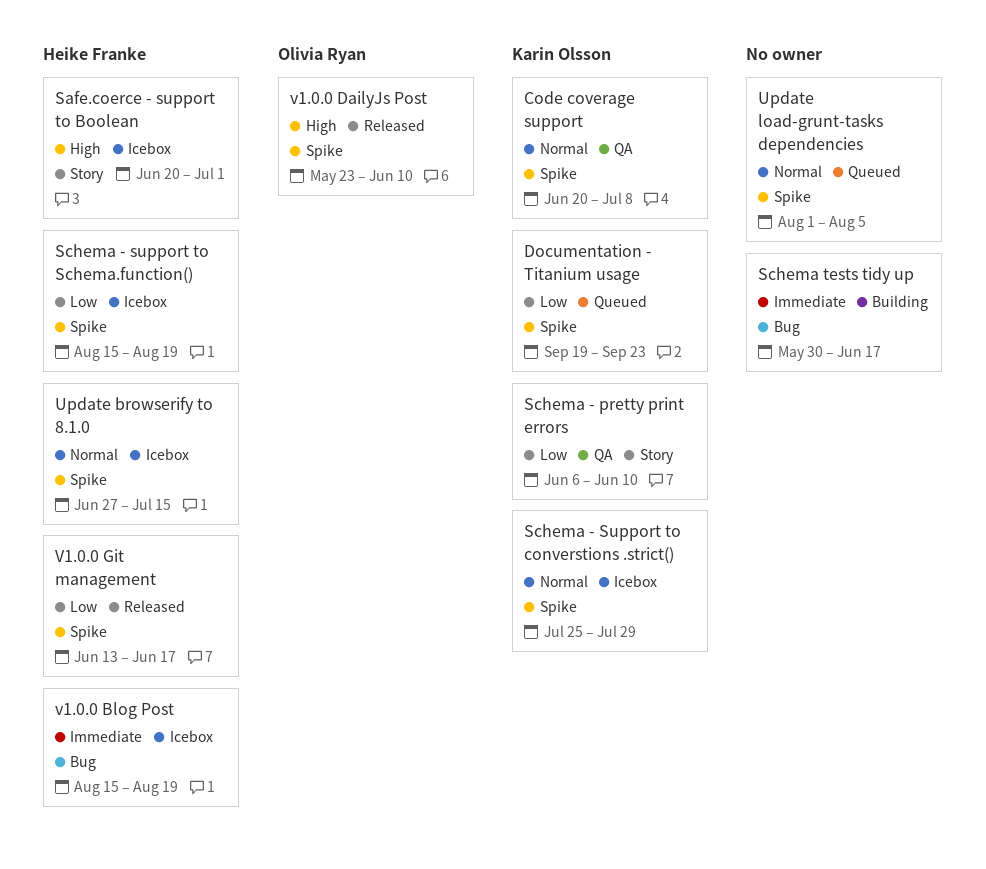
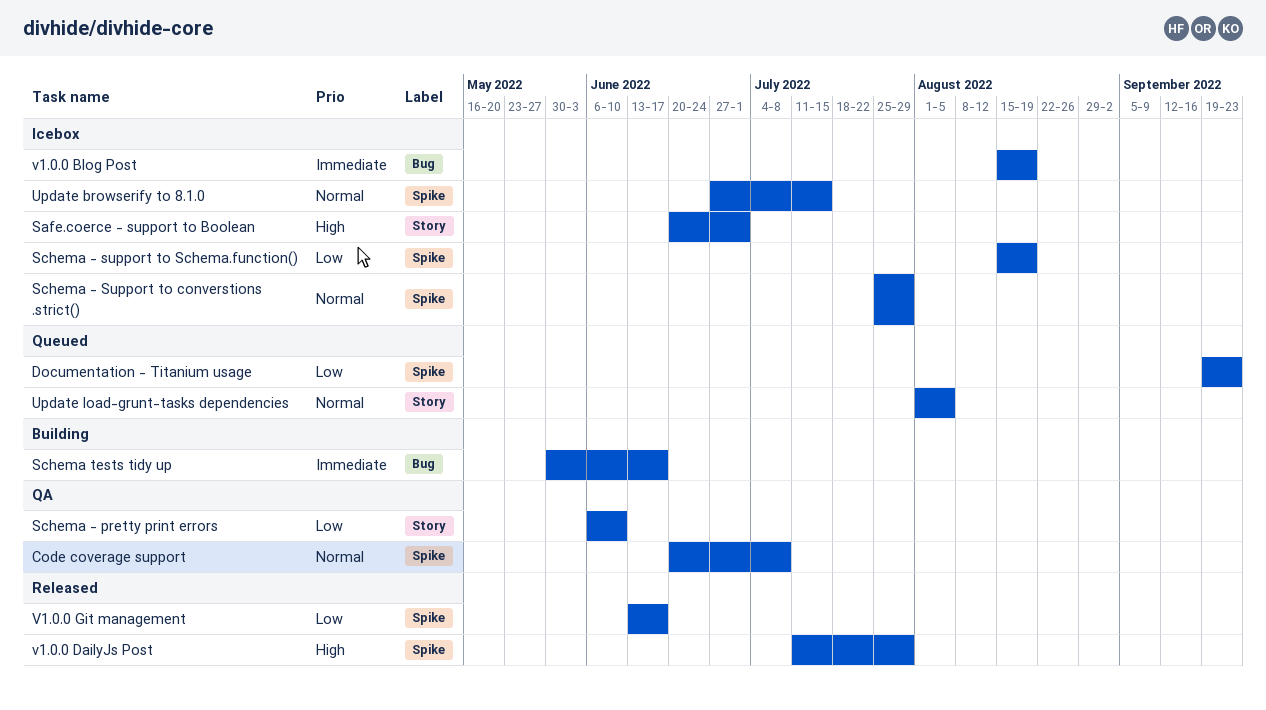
Update load-grunt-tasks dependencies, label: Spike -> Story
v1.0.0 DailyJs Post, start: May 23 -> Jul 11
v1.0.0 DailyJs Post, due: Jun 10 -> Jul 29

